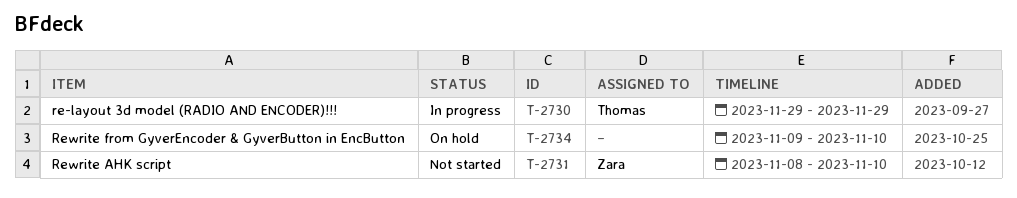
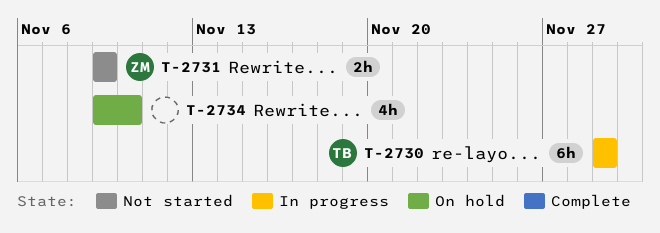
T-2731, start: Nov 8 -> Nov 9
T-2731, due: Nov 10 -> Nov 9

